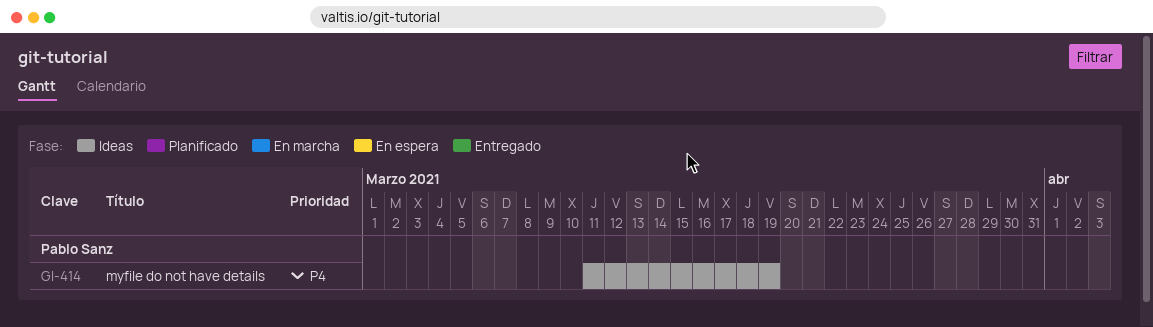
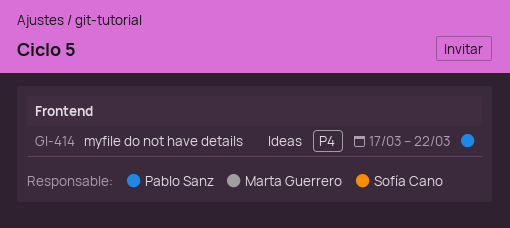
GI-414, start: Mar 11 -> Mar 17
GI-414, due: Mar 19 -> Mar 22

